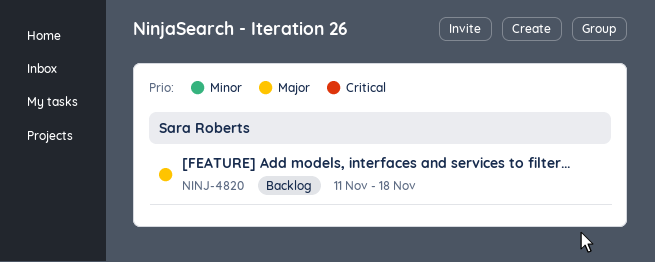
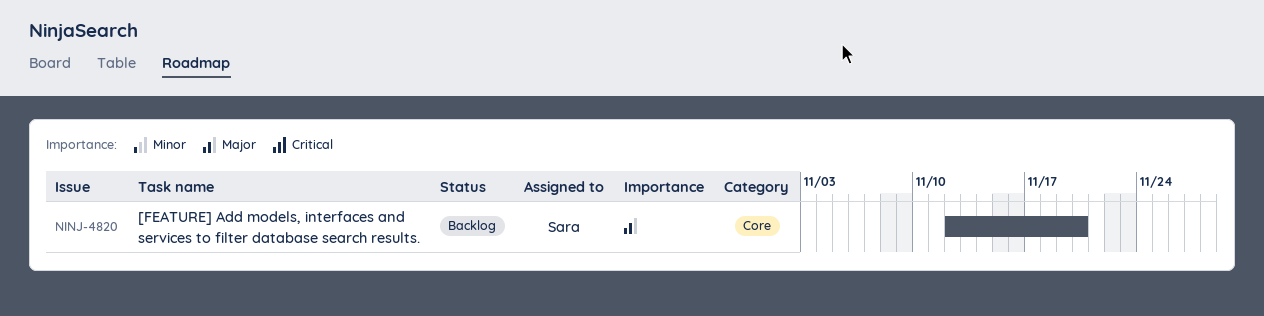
NINJ-4820, start: Nov 11 -> Nov 12
NINJ-4820, due: Nov 18 -> Nov 20

